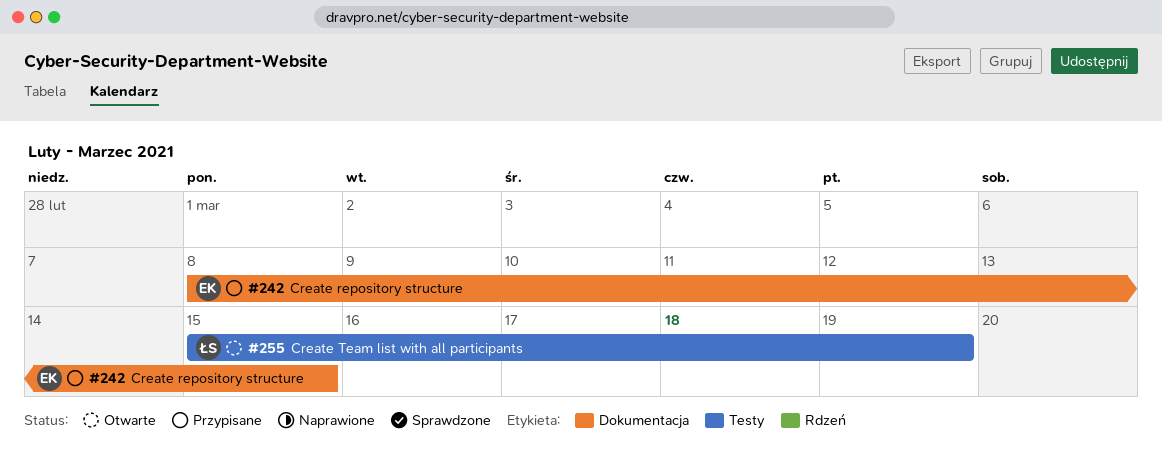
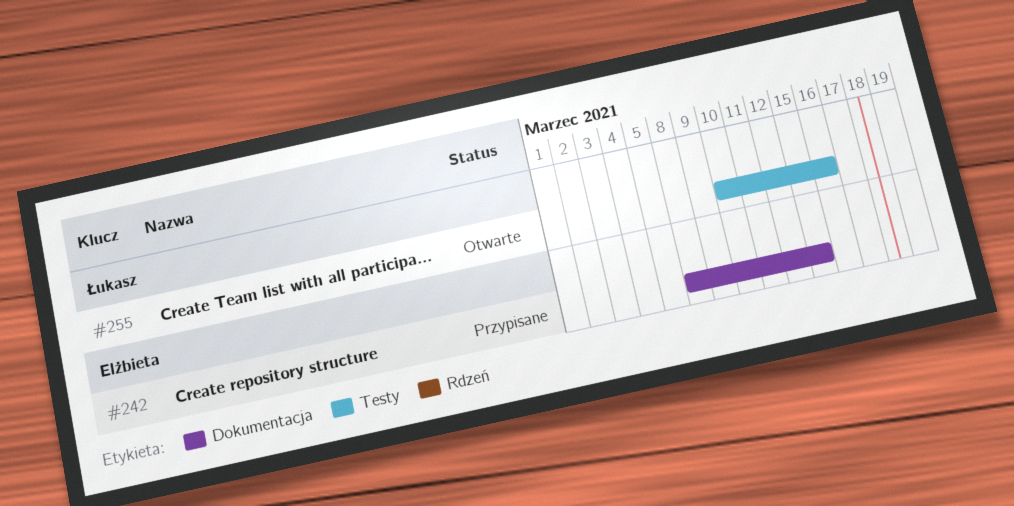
#255, start: Mar 15 -> Mar 10
#255, due: Mar 19 -> Mar 16

